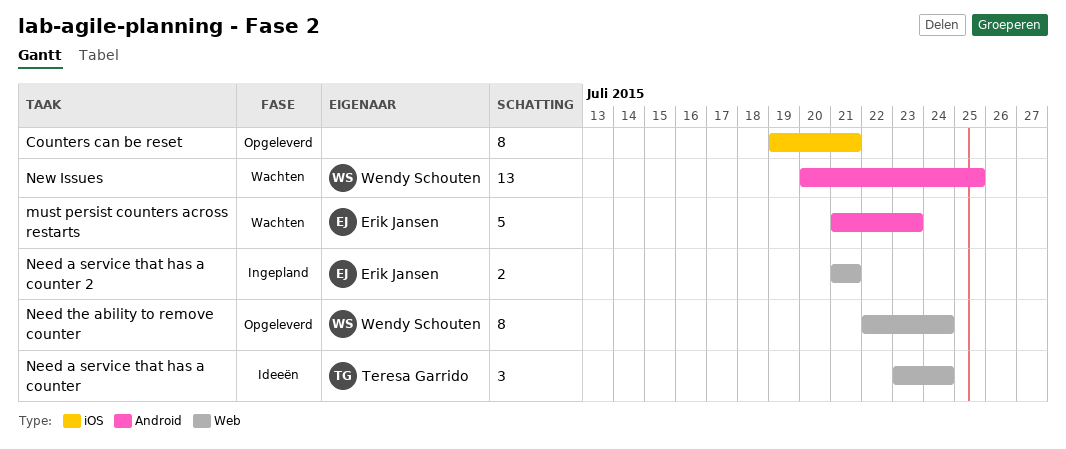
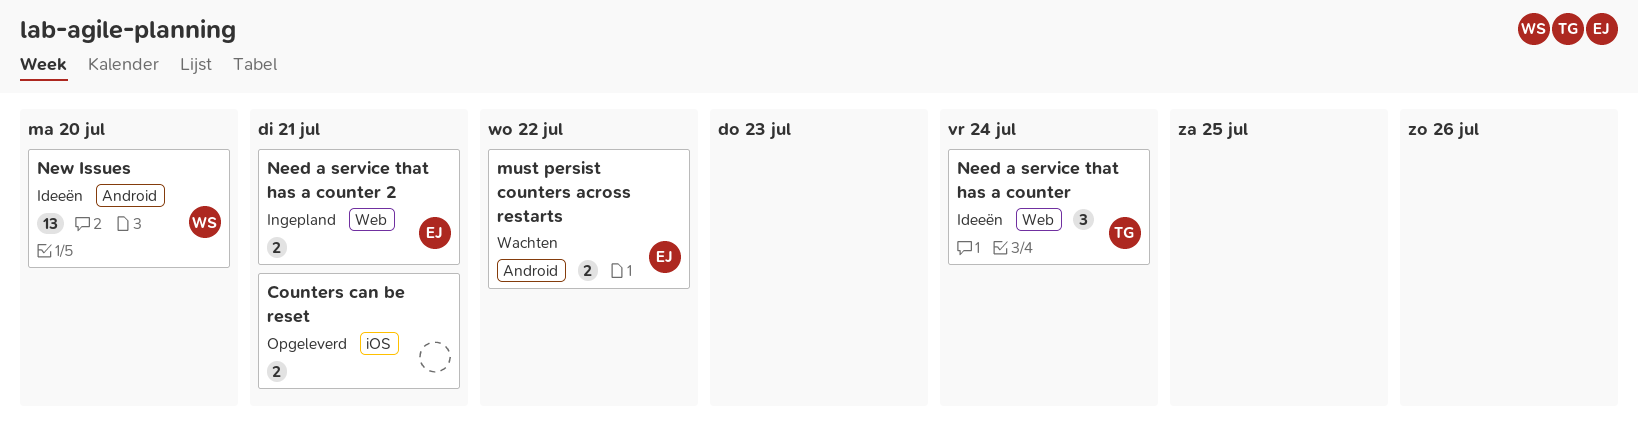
Counters can be reset, estimate: 8 -> 2
must persist counters across restarts, estimate: 5 -> 2
must persist counters across restarts, due: Jul 23 -> Jul 22
Need the ability to remove counter: present -> none
New Issues, status: Wachten -> Ideeën
New Issues, due: Jul 25 -> Jul 20

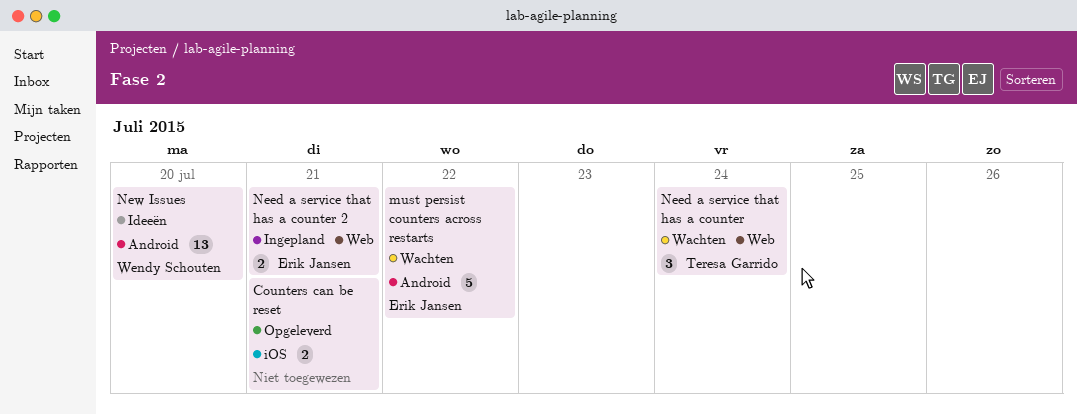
must persist counters across restarts, estimate: 2 -> 5
Need a service that has a counter, status: Ideeën -> Wachten

